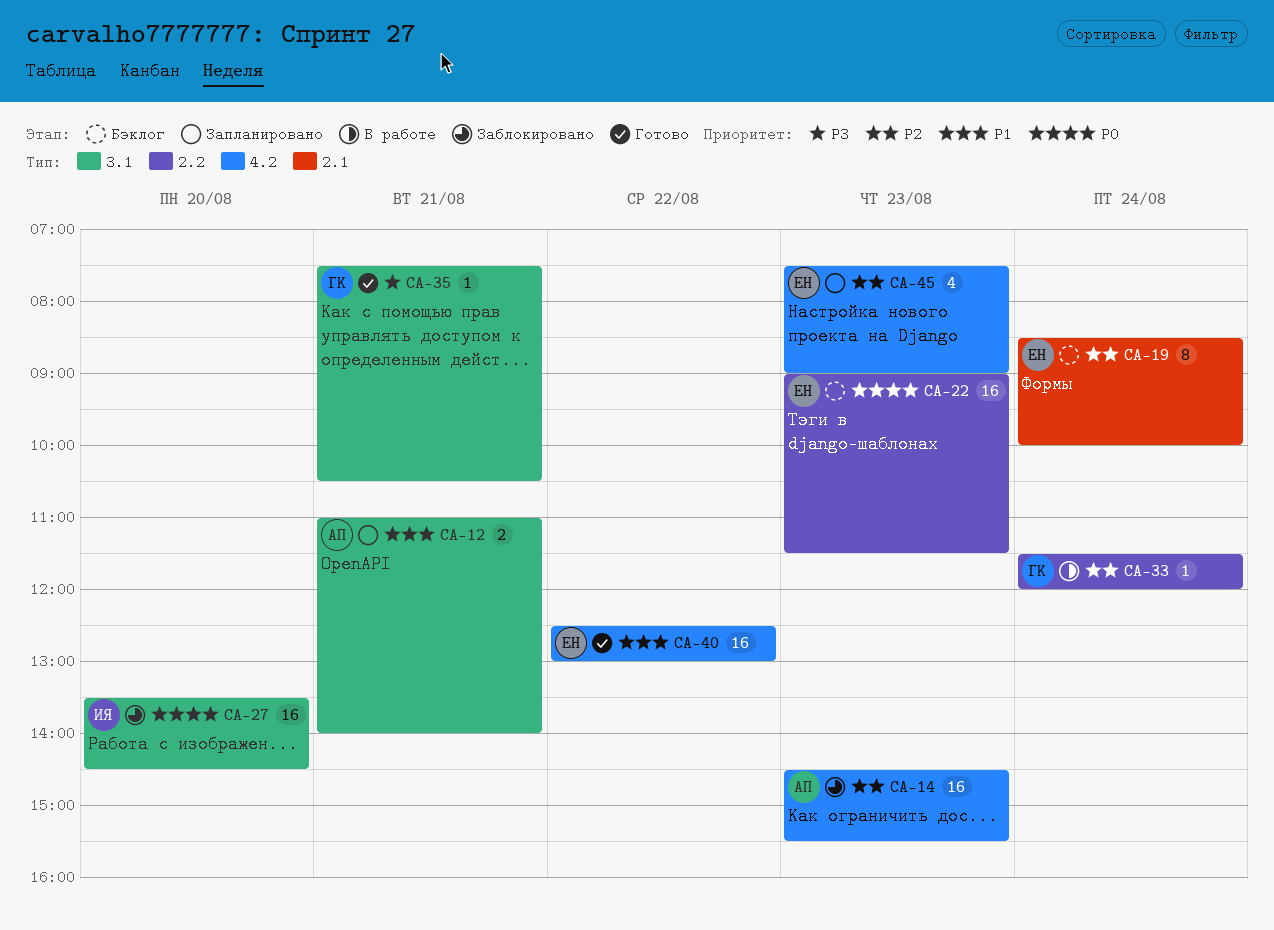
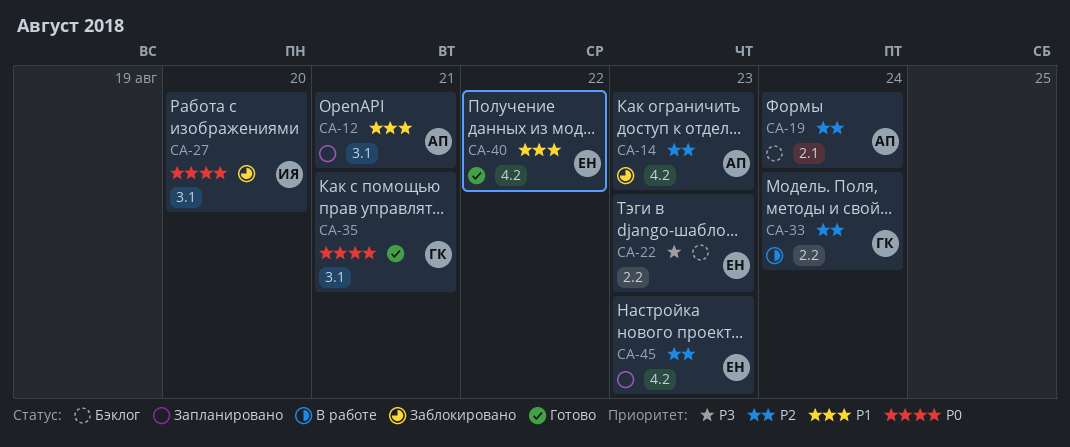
CA-19, owner: ЕН -> АП
CA-22, priority: P0 -> P3
CA-35, priority: P3 -> P0

